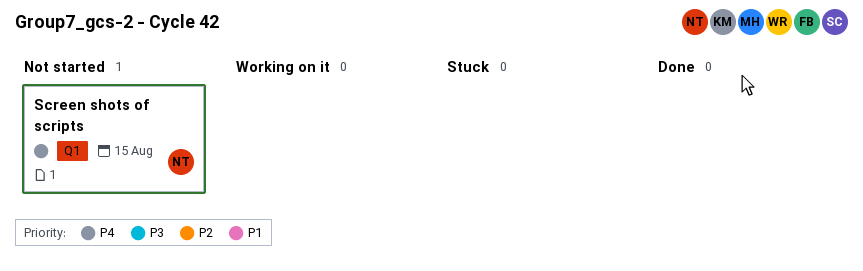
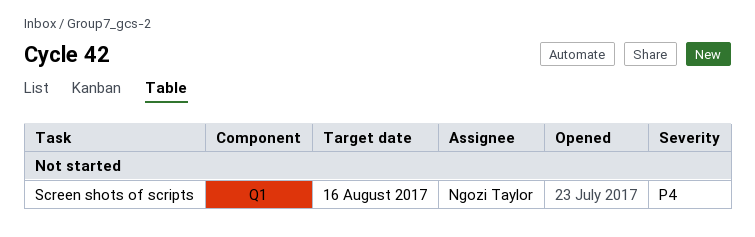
Screen shots of scripts, due: Aug 15 -> Aug 16

